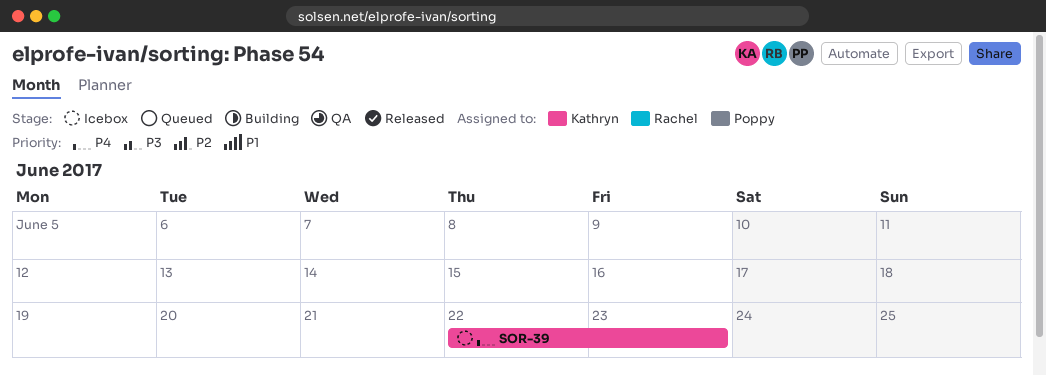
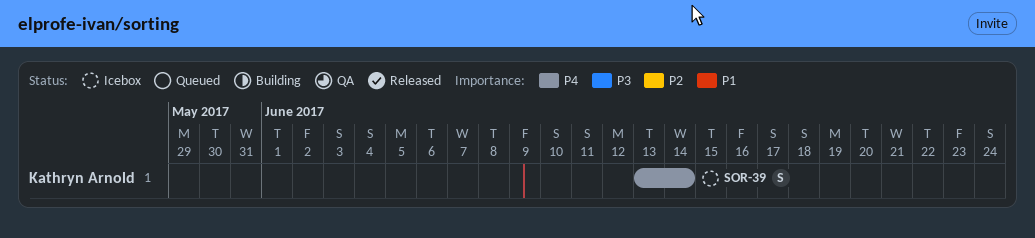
SOR-39, start: Jun 22 -> Jun 13
SOR-39, due: Jun 23 -> Jun 14

